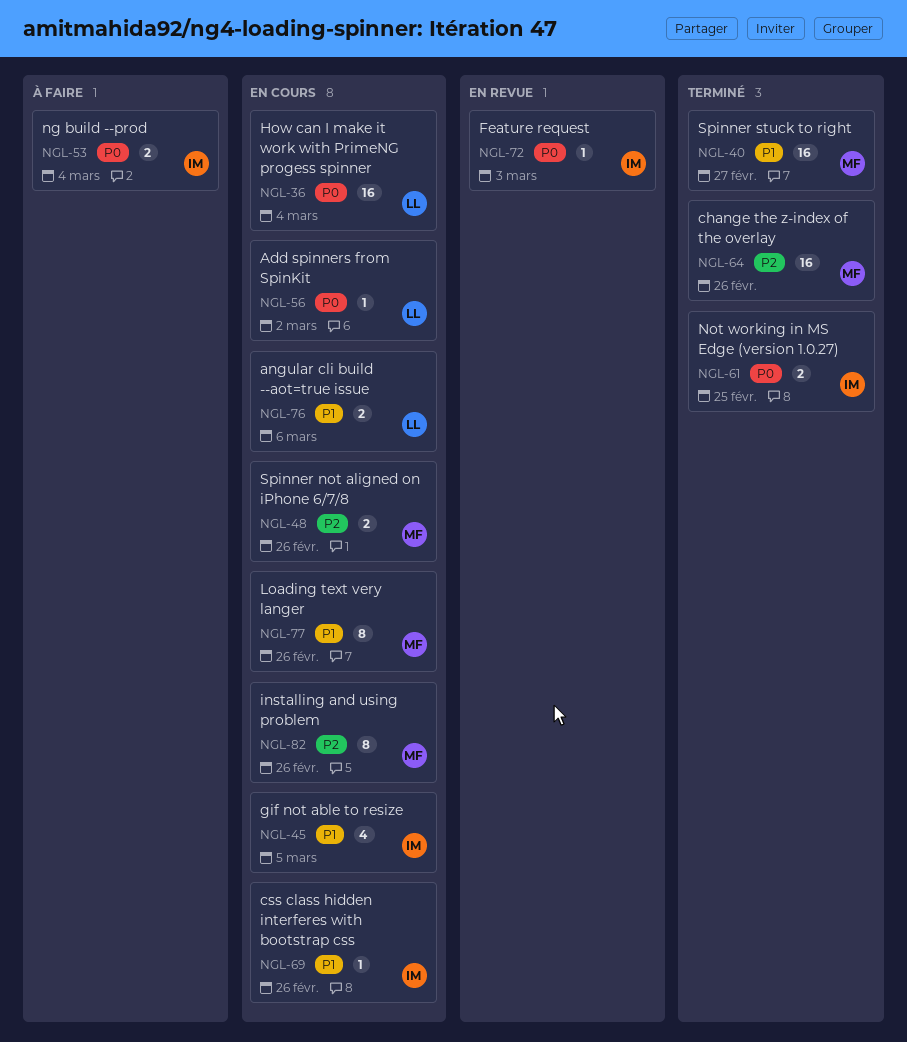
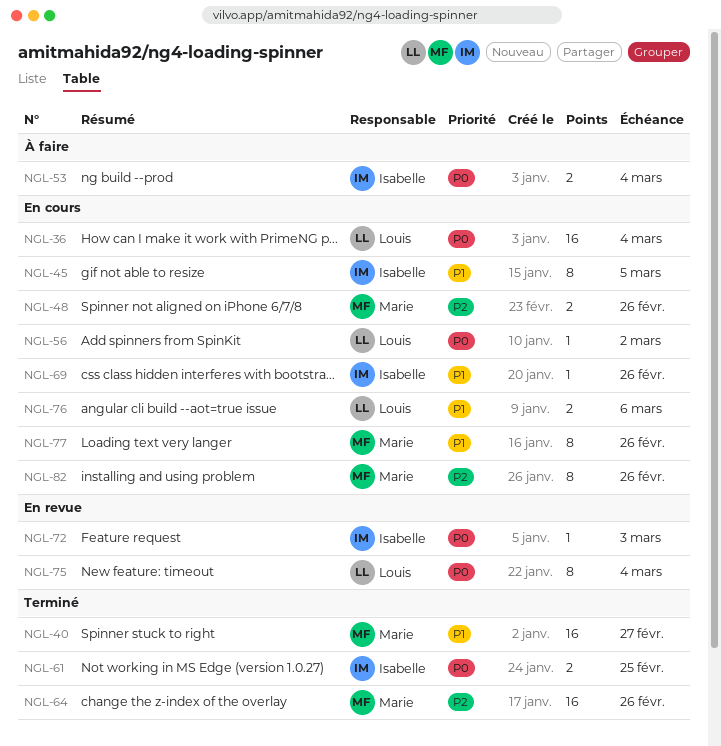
NGL-45, estimate: 4 -> 8
NGL-75: none -> present

